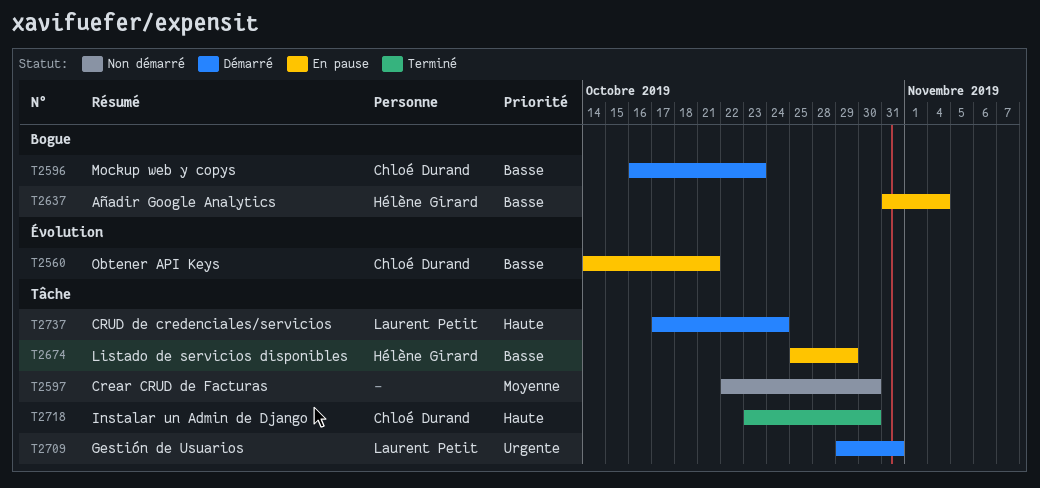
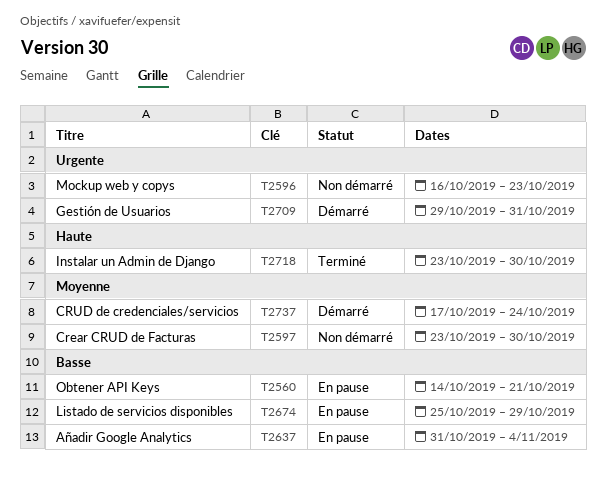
T2596, status: Démarré -> Non démarré
T2596, priority: Basse -> Urgente
T2597, start: Oct 22 -> Oct 23
T2737, priority: Haute -> Moyenne

